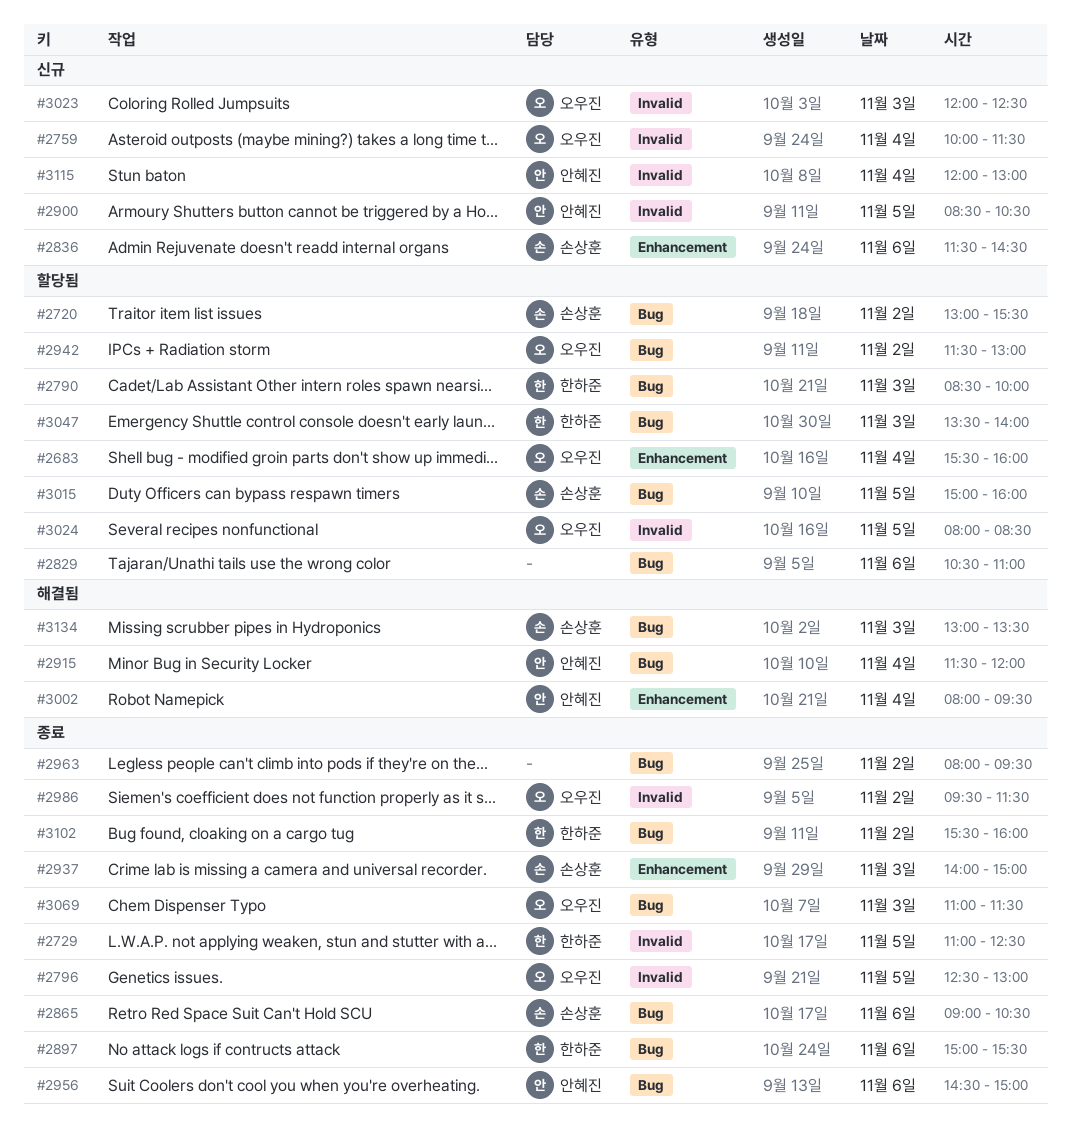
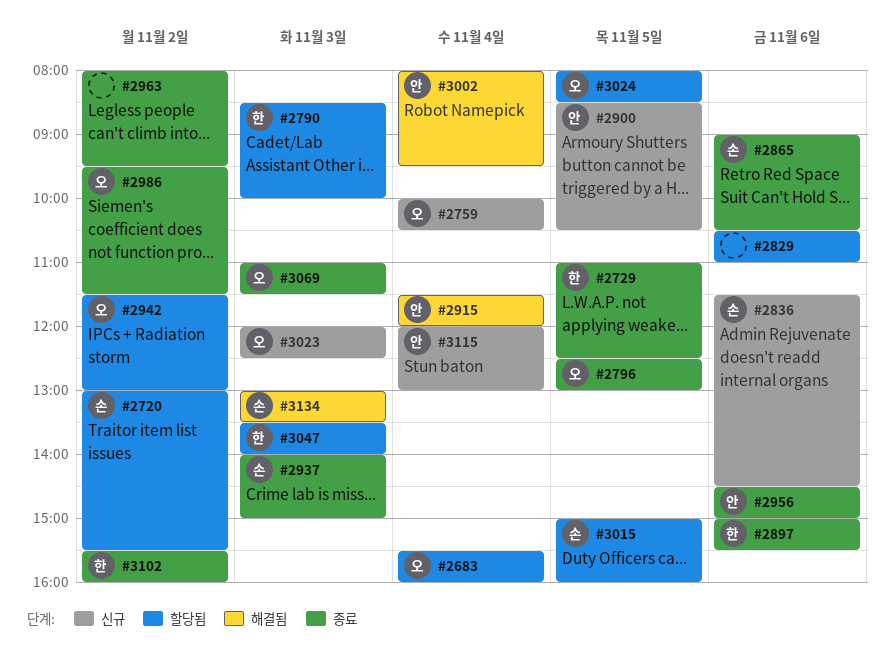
#2759, ends: 11:30 -> 10:30

